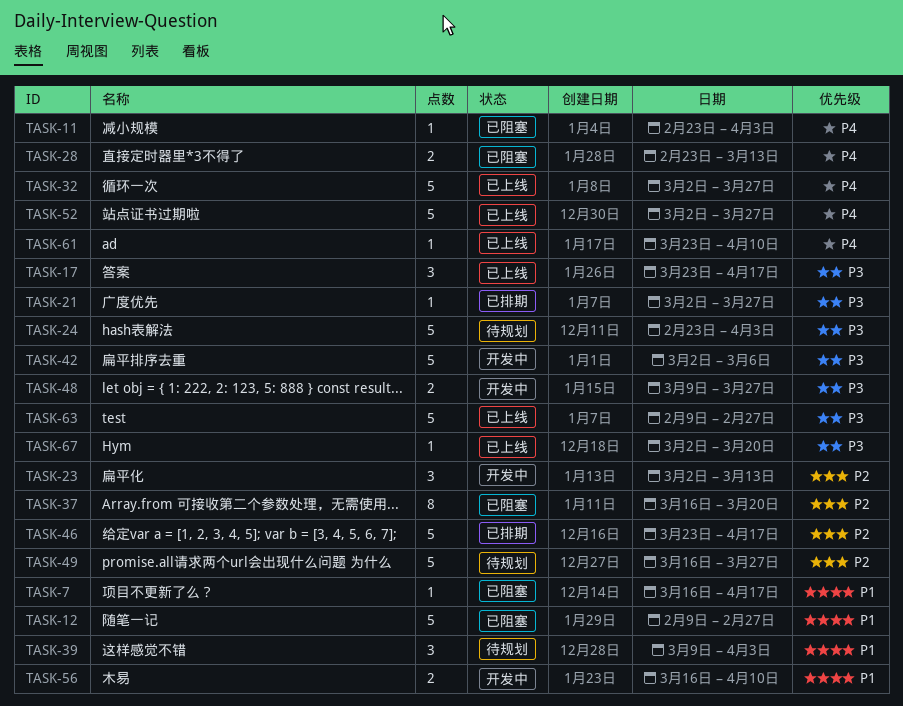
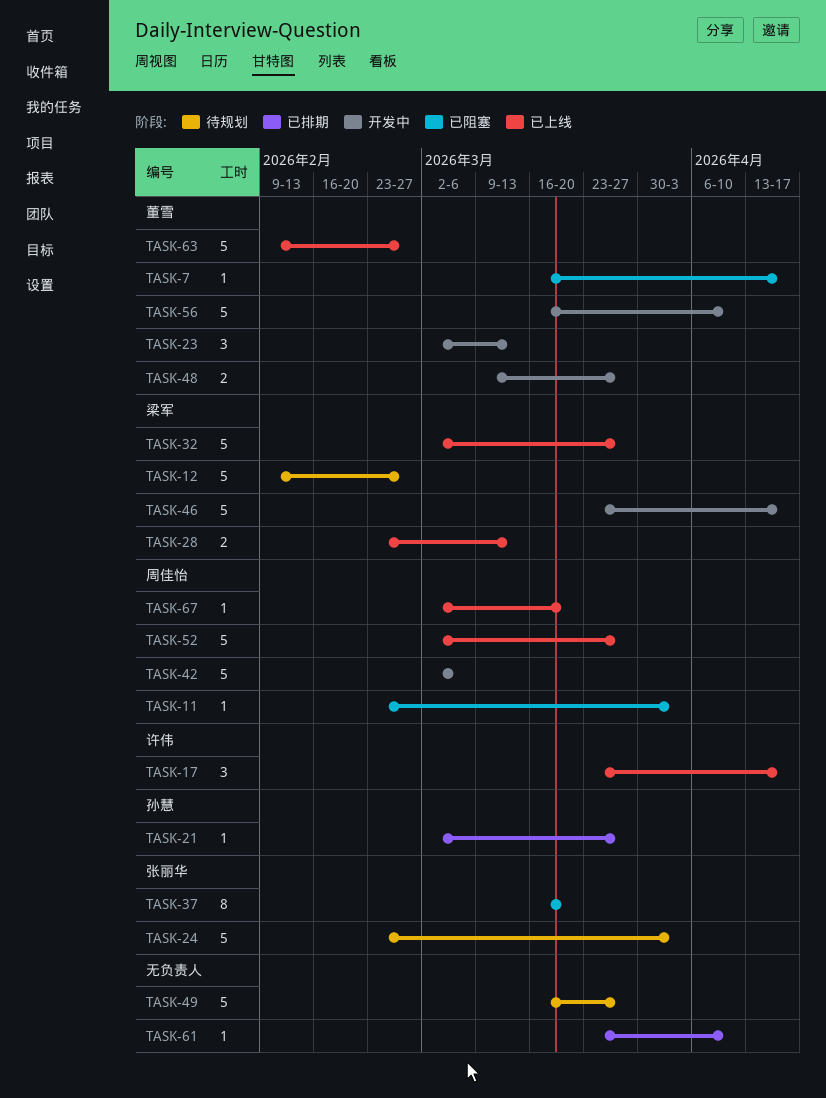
TASK-12, status: 已阻塞 -> 待规划
TASK-28, status: 已阻塞 -> 已上线
TASK-39: present -> none
TASK-46, status: 已排期 -> 开发中
TASK-56, estimate: 2 -> 5
TASK-61, status: 已上线 -> 已排期

